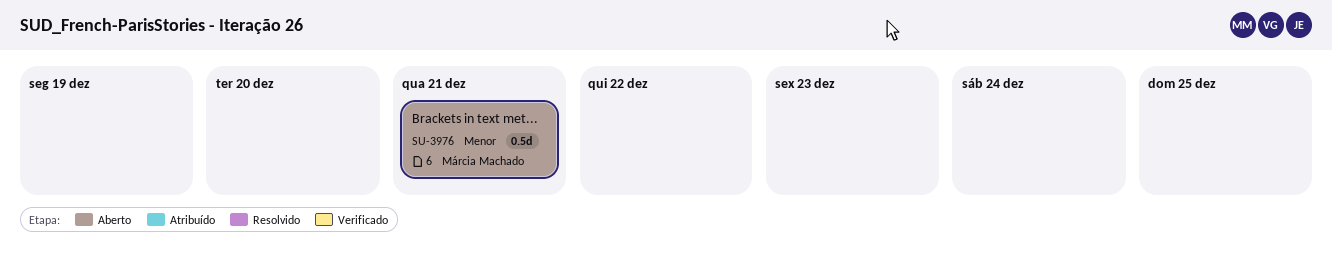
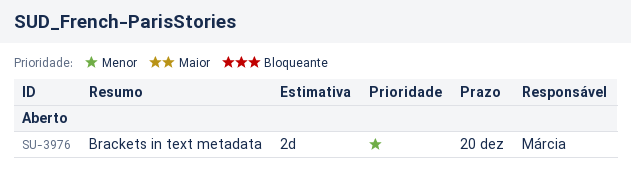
SU-3976, estimate: 0.5d -> 2d
SU-3976, due: Dec 21 -> Dec 20

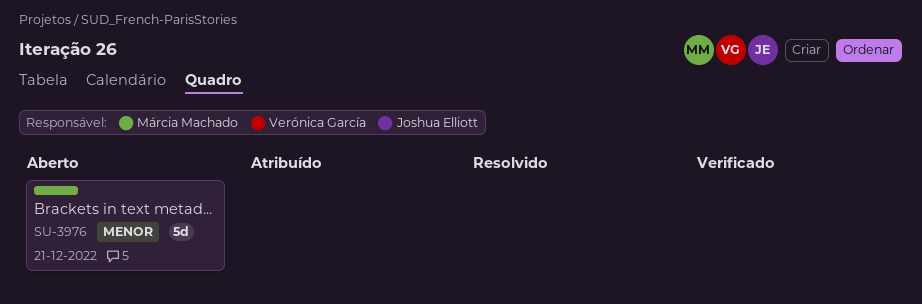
SU-3976, estimate: 2d -> 5d
SU-3976, due: Dec 20 -> Dec 21

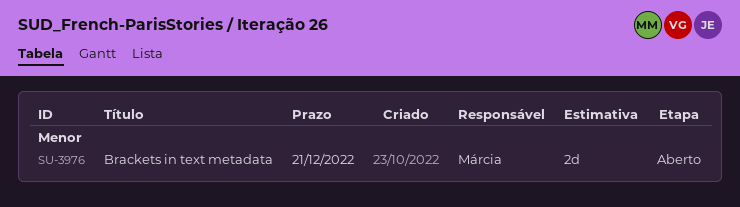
SU-3976, estimate: 5d -> 2d

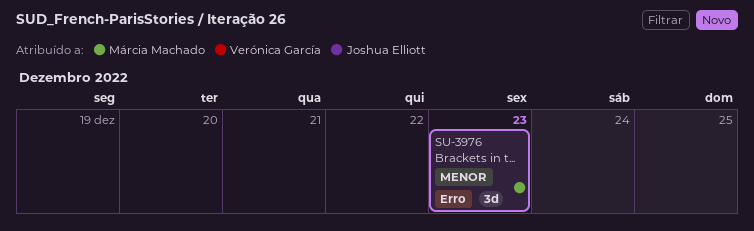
SU-3976, estimate: 2d -> 3d
SU-3976, due: Dec 21 -> Dec 23

